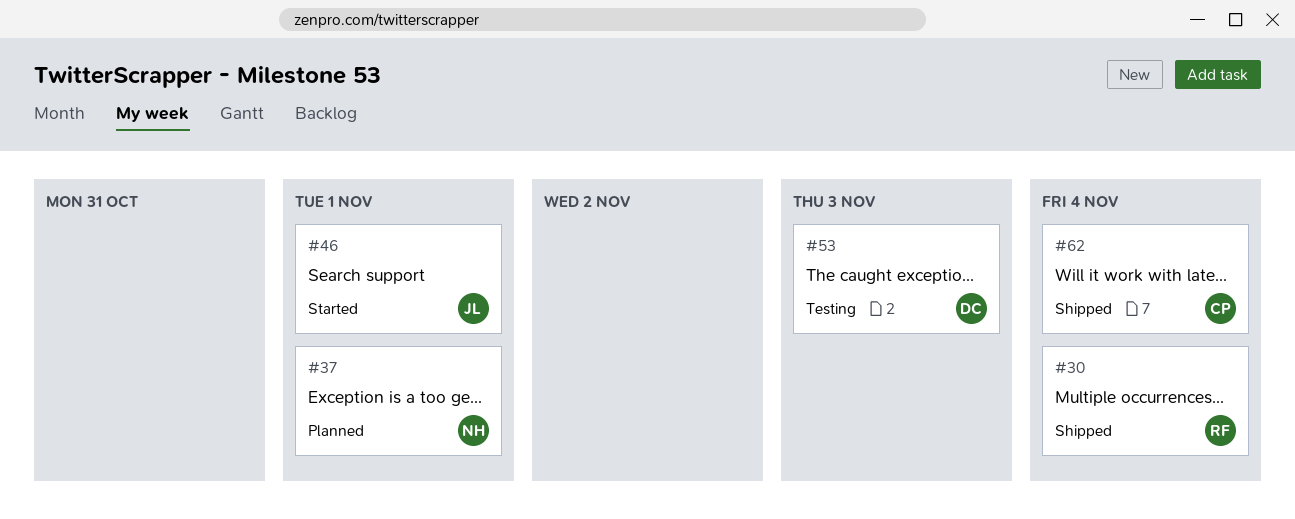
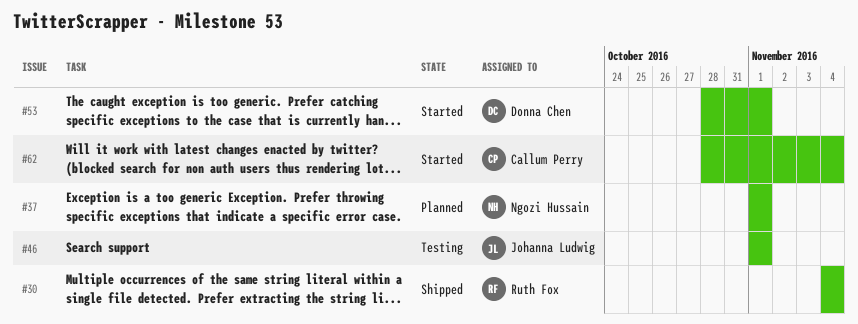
#46, status: Started -> Testing
#53, status: Testing -> Started
#53, due: Nov 3 -> Nov 1
#62, status: Shipped -> Started

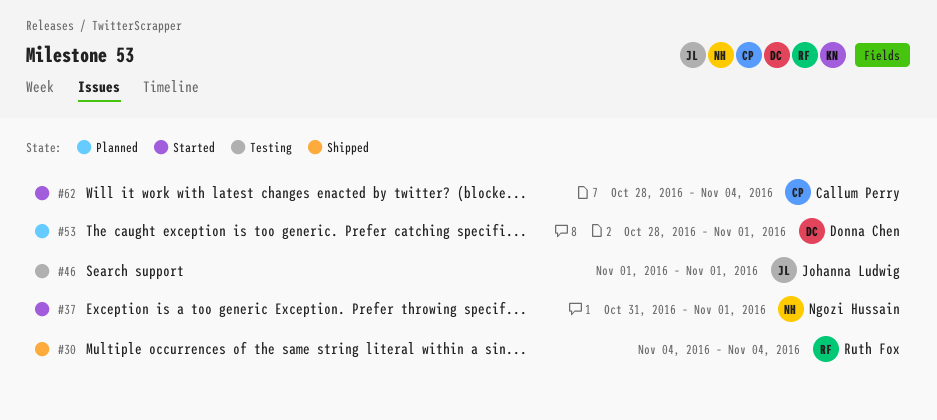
#37, status: Planned -> Started
#37, start: Nov 1 -> Oct 31
#53, status: Started -> Planned

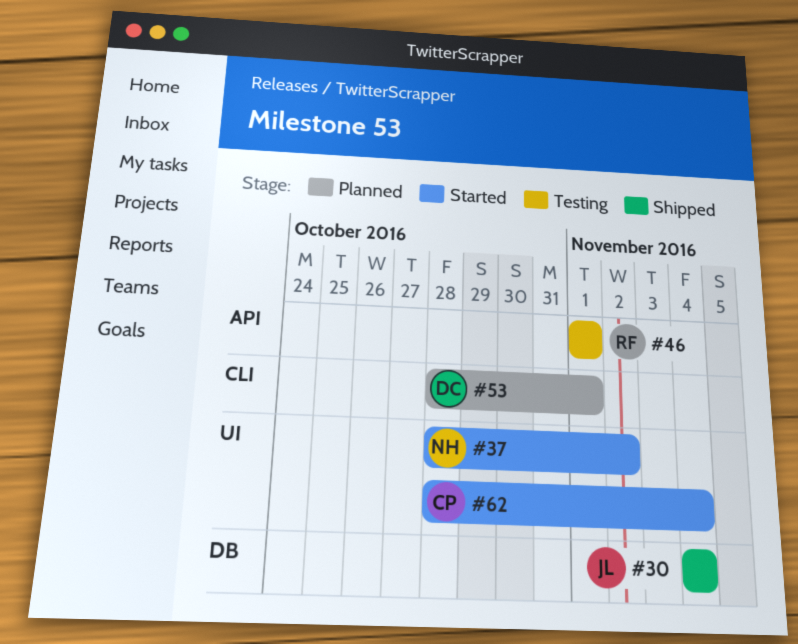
#30, owner: Ruth Fox -> Johanna Ludwig
#37, start: Oct 31 -> Oct 28
#37, due: Nov 1 -> Nov 2
#46, owner: Johanna Ludwig -> Ruth Fox

